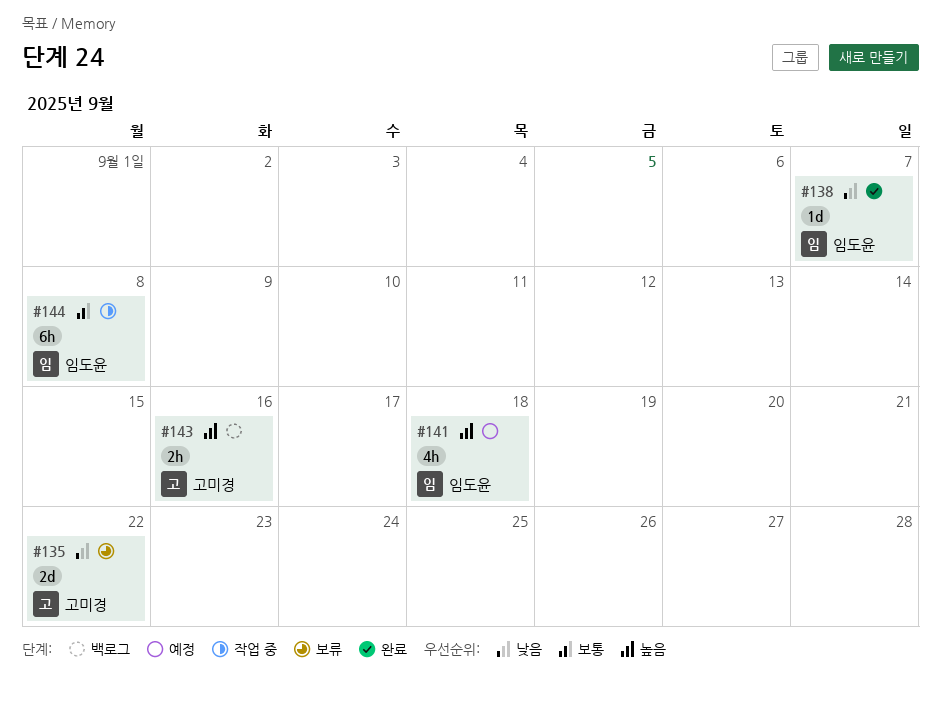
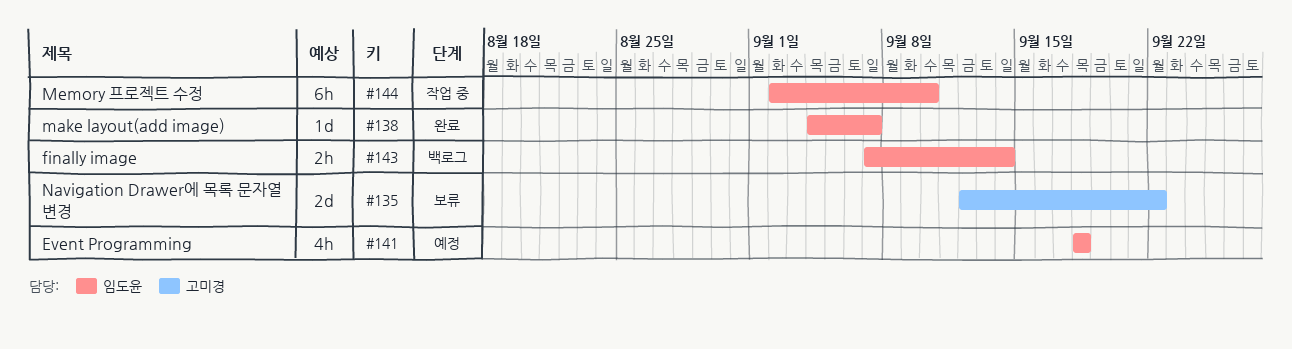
#143, owner: 고미경 -> 임도윤
#143, due: Sep 16 -> Sep 14
#144, due: Sep 8 -> Sep 10

